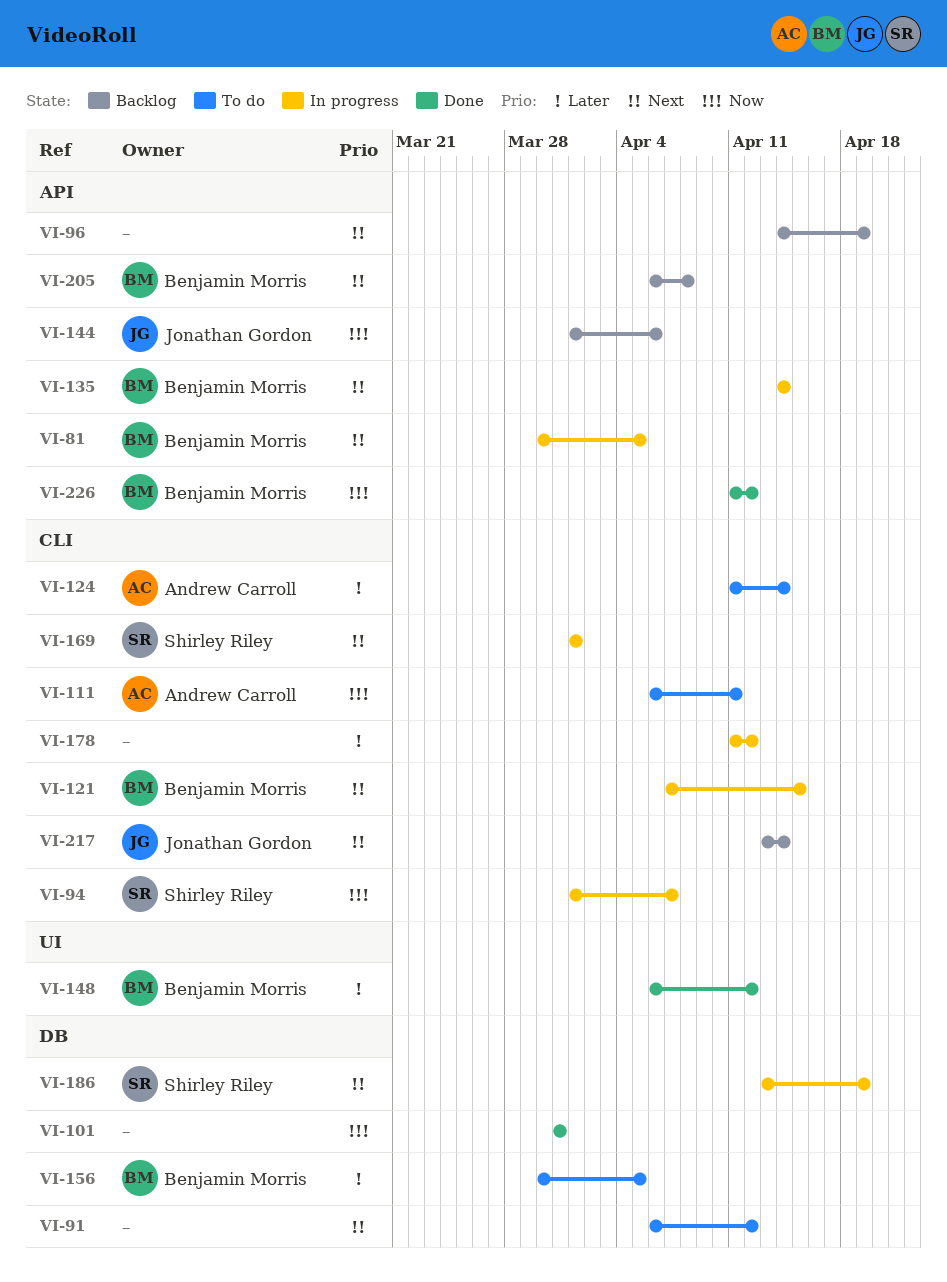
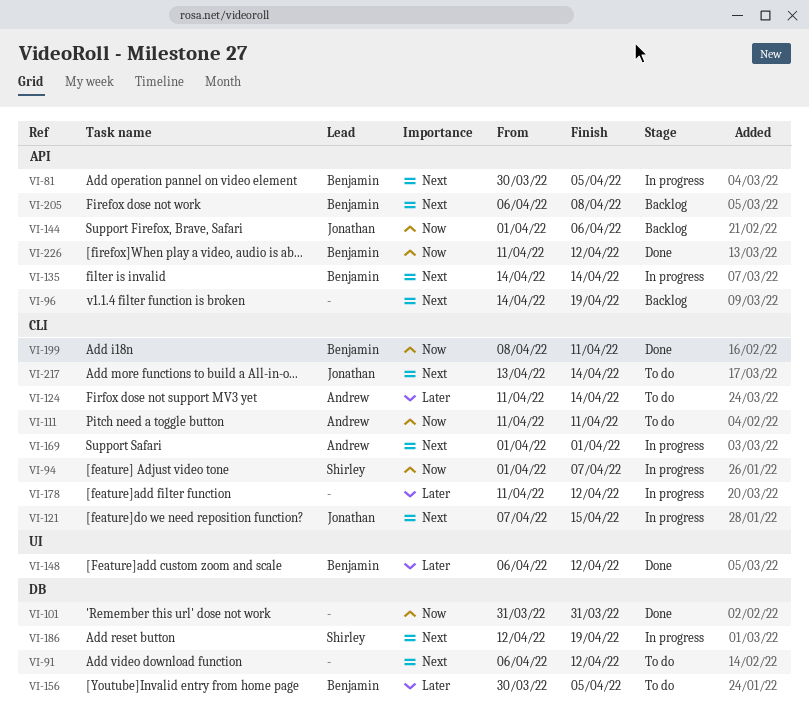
VI-111, start: Apr 6 -> Apr 11
VI-121, owner: Benjamin Morris -> Jonathan Gordon
VI-169, owner: Shirley Riley -> Andrew Carroll
VI-186, start: Apr 13 -> Apr 12
VI-199: none -> present
VI-217, status: Backlog -> To do

